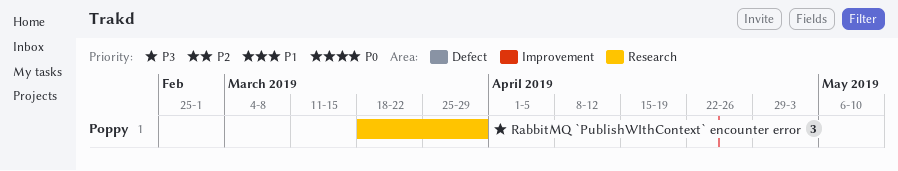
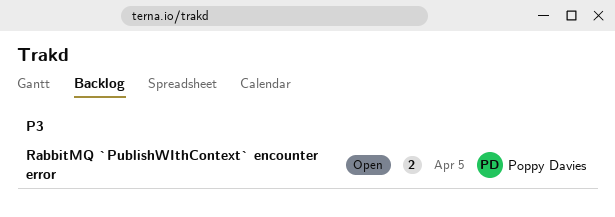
RabbitMQ `PublishWIthContext` encounter error, estimate: 3 -> 2
RabbitMQ `PublishWIthContext` encounter error, due: Mar 29 -> Apr 5

